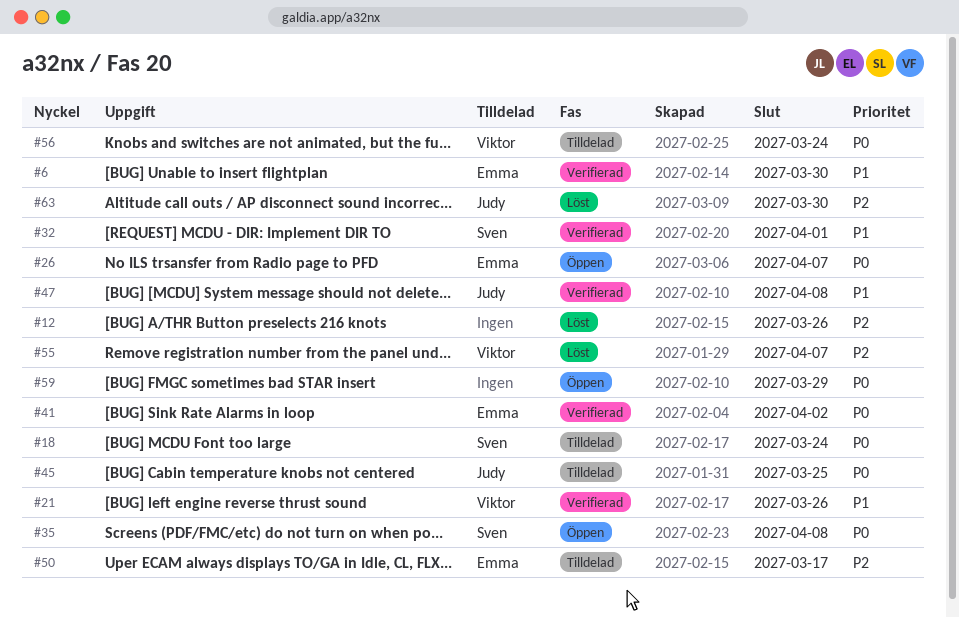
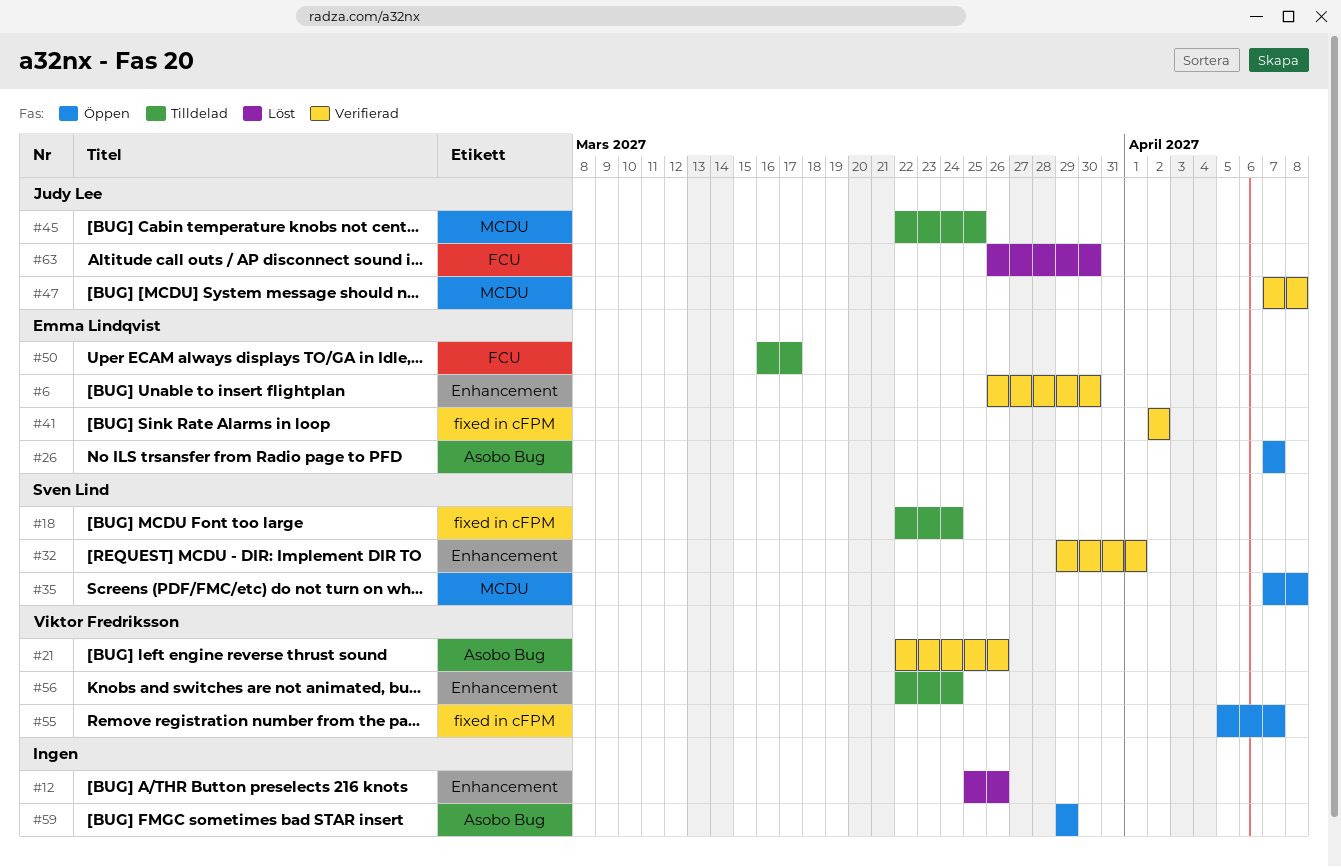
#55, status: Löst -> Öppen

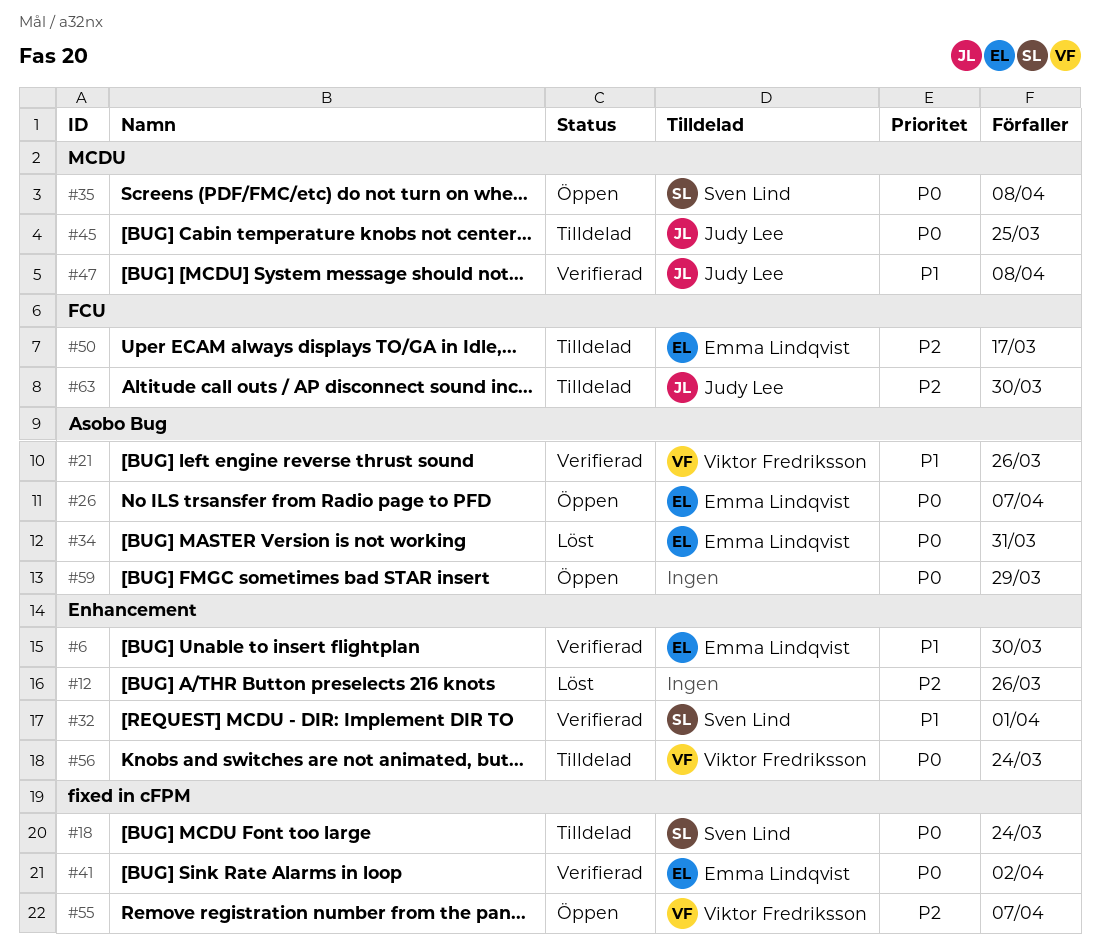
#34: none -> present
#63, status: Löst -> Tilldelad

